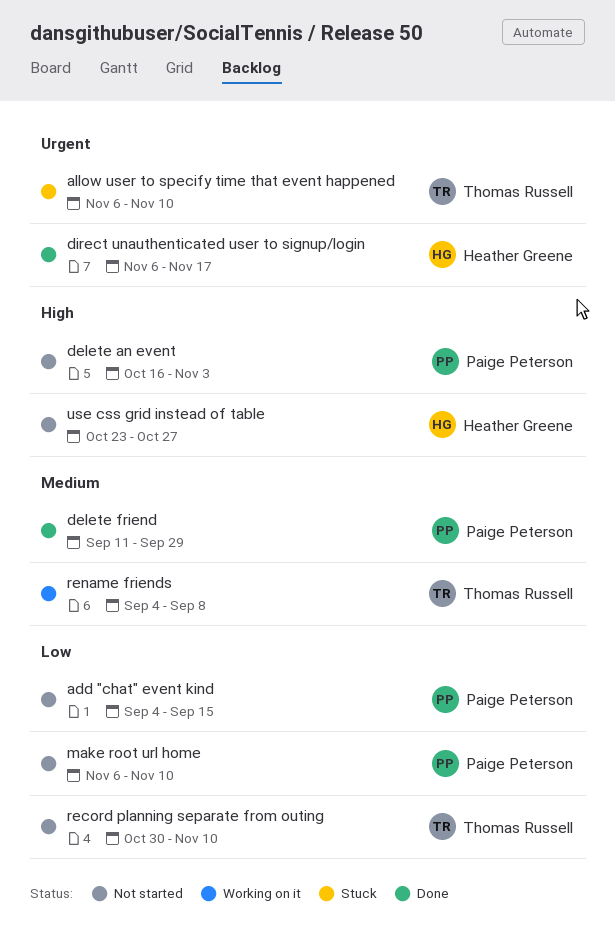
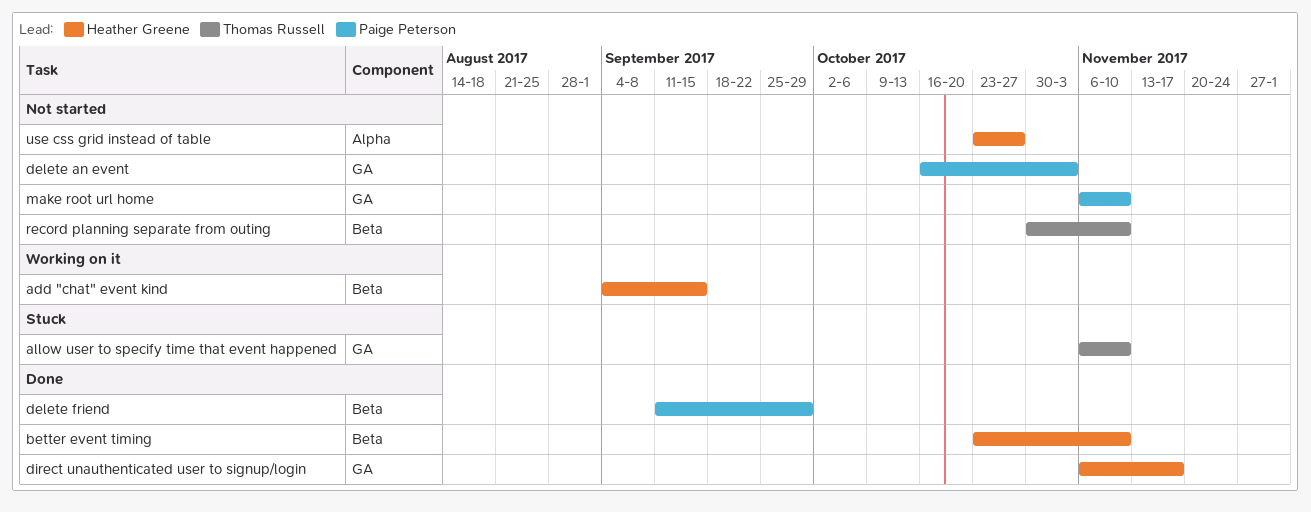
add "chat" event kind, status: Not started -> Working on it
add "chat" event kind, owner: Paige Peterson -> Heather Greene
better event timing: none -> present
rename friends: present -> none

